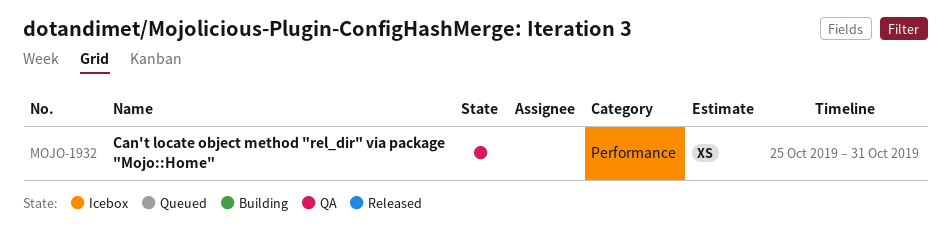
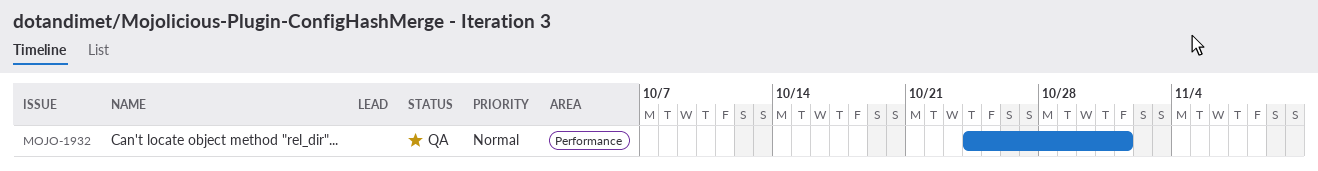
MOJO-1932, start: Oct 25 -> Oct 24
MOJO-1932, due: Oct 31 -> Nov 1

